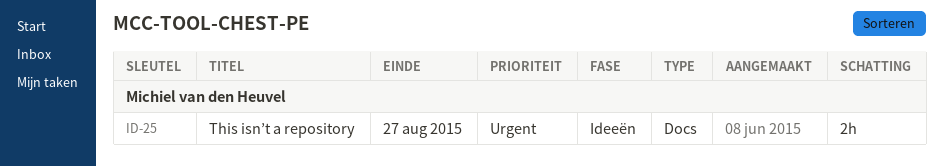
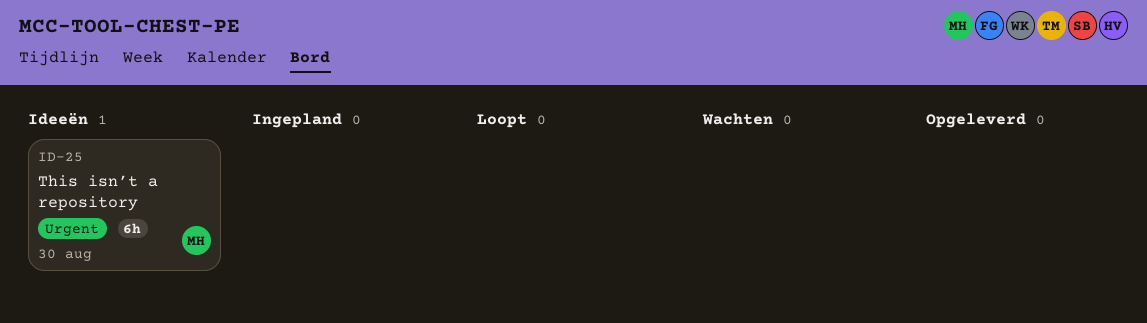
ID-25, estimate: 2h -> 6h
ID-25, due: Aug 27 -> Aug 30

